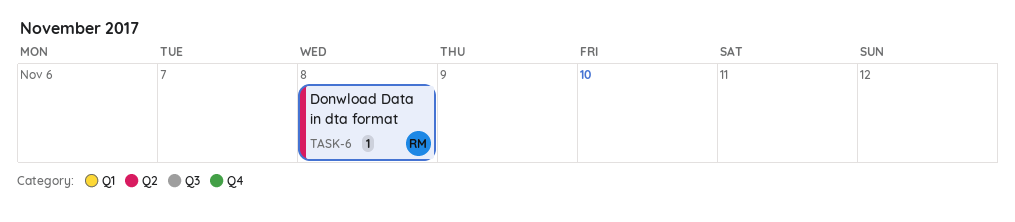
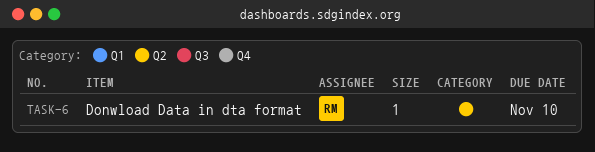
TASK-6, due: Nov 8 -> Nov 10

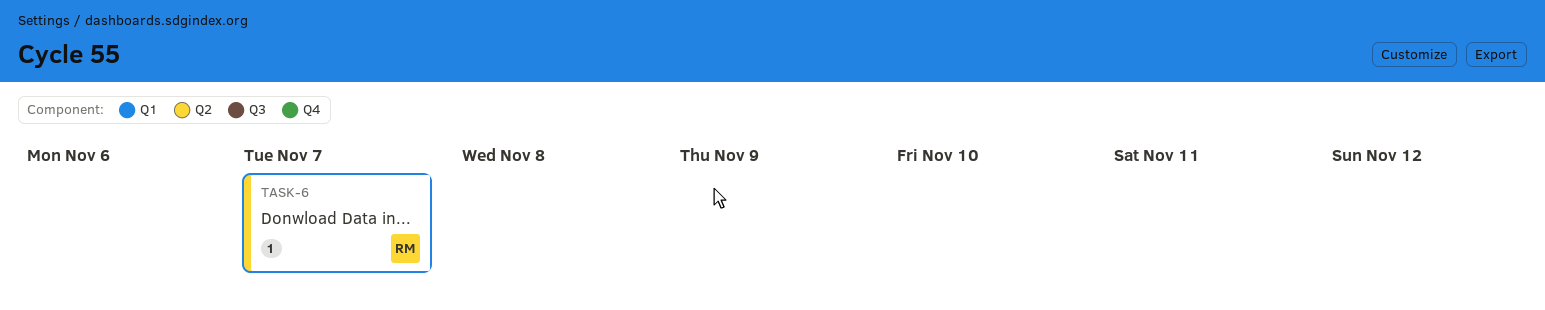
TASK-6, due: Nov 10 -> Nov 7

